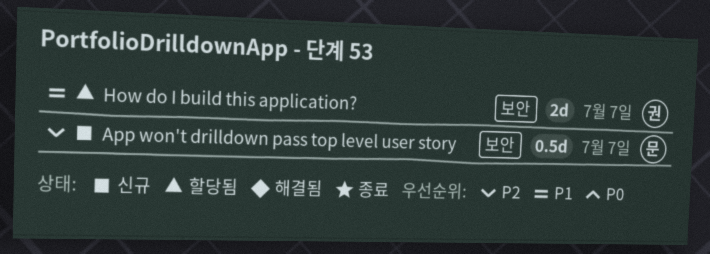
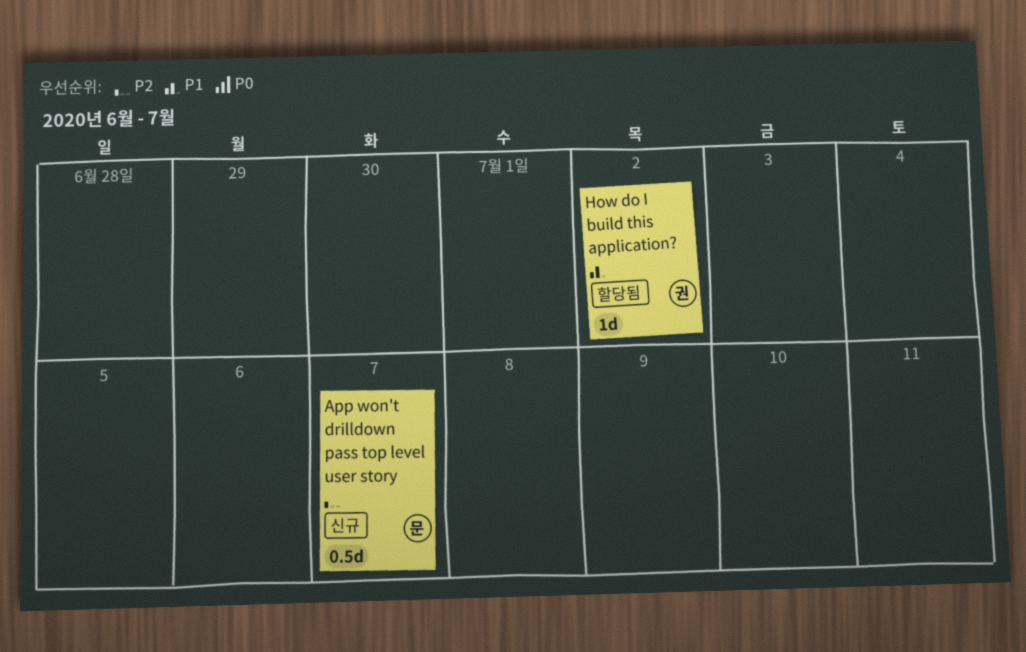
How do I build this application?, estimate: 2d -> 1d
How do I build this application?, due: Jul 7 -> Jul 2

